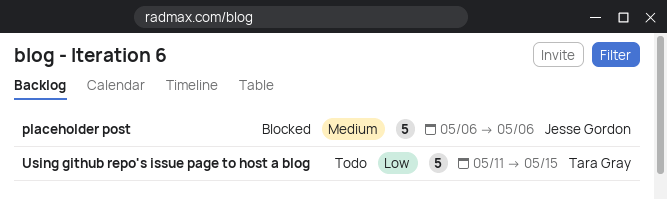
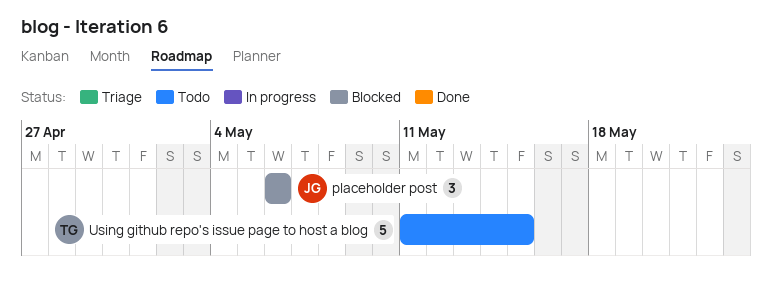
placeholder post, estimate: 5 -> 3

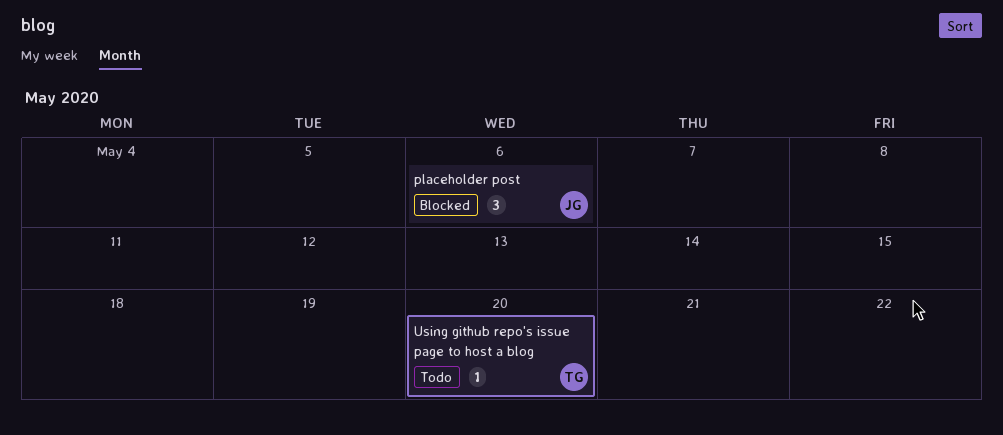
Using github repo's issue page to host a blog, estimate: 5 -> 1
Using github repo's issue page to host a blog, due: May 15 -> May 20

